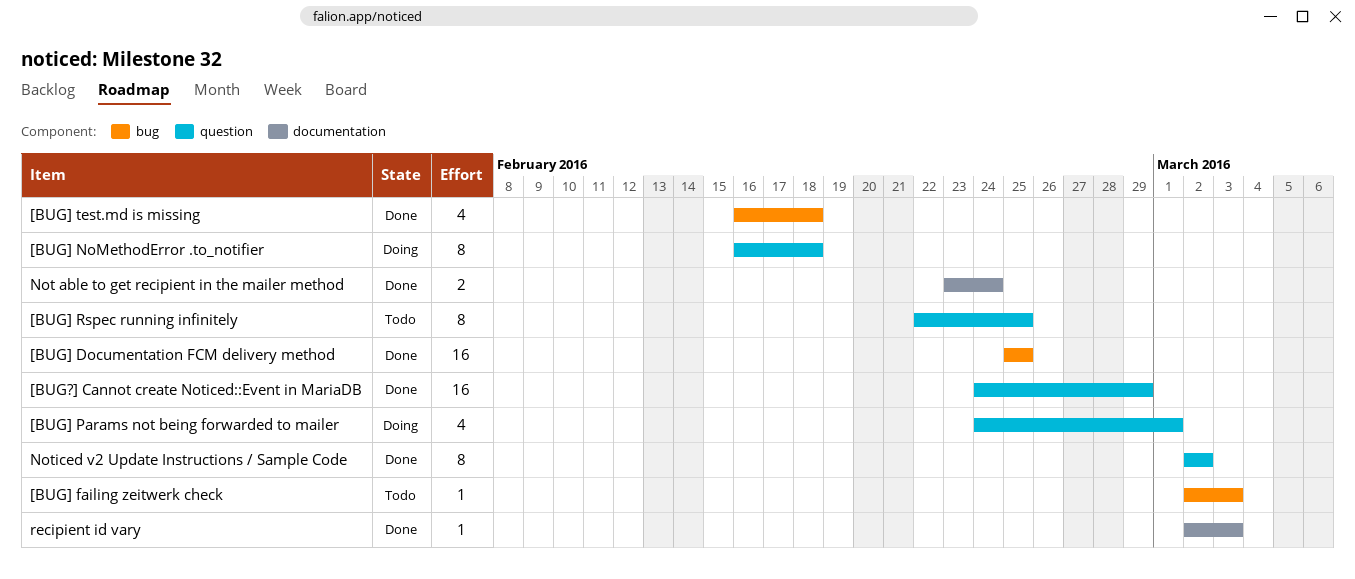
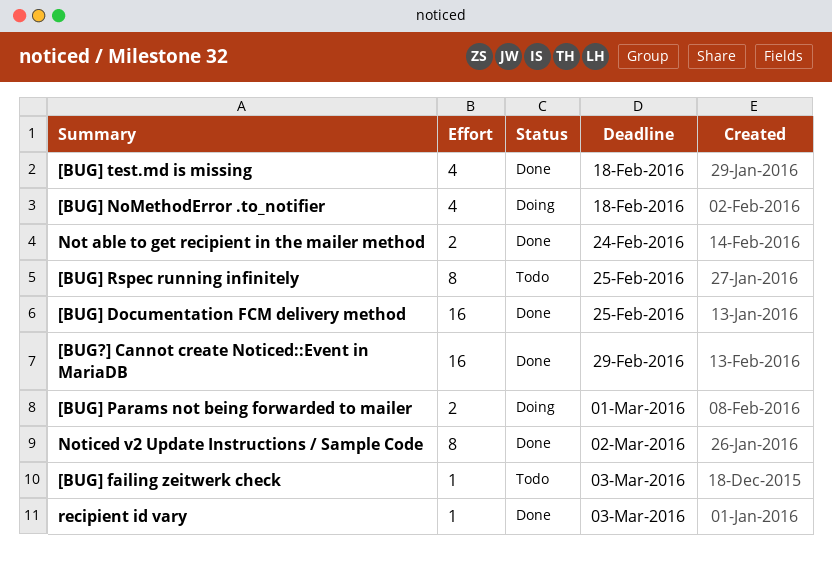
[BUG] NoMethodError .to_notifier, estimate: 8 -> 4
[BUG] Params not being forwarded to mailer, estimate: 4 -> 2

